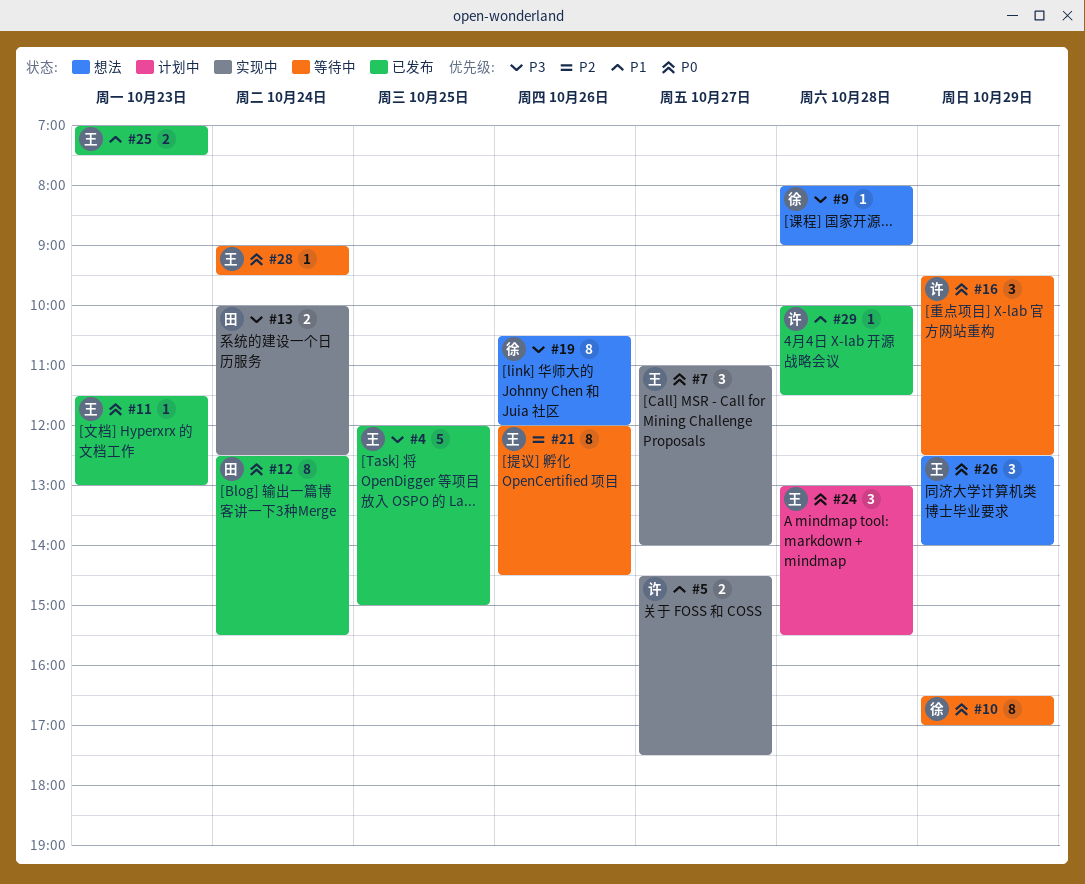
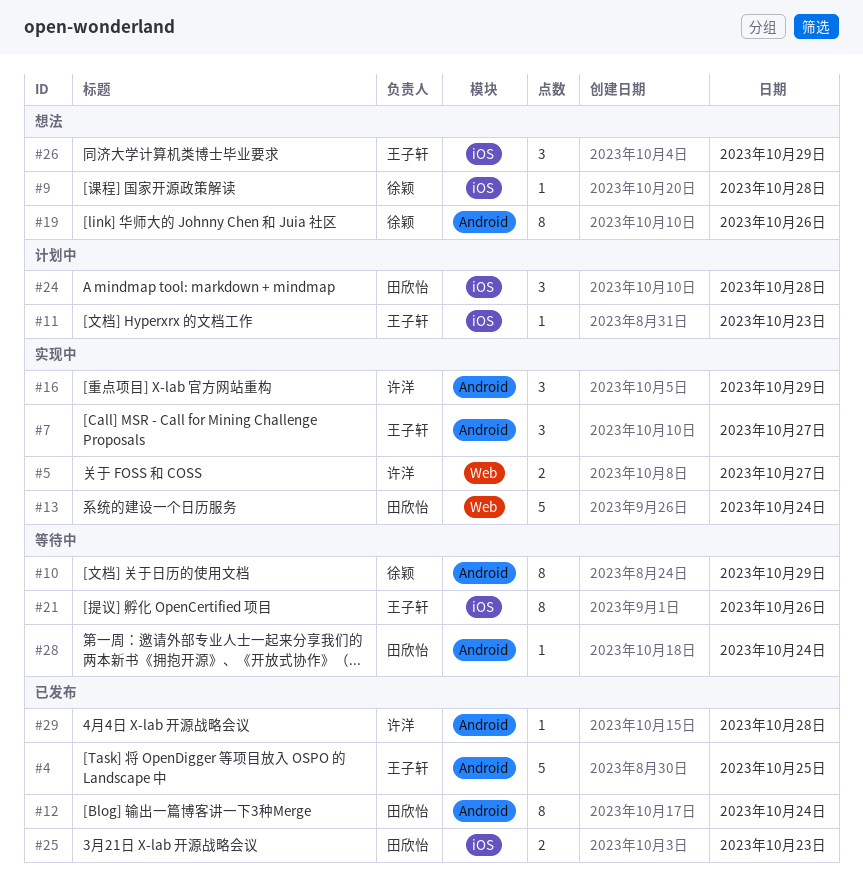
#11, status: 已发布 -> 计划中
#13, estimate: 2 -> 5
#16, status: 等待中 -> 实现中
#24, owner: 王子轩 -> 田欣怡
#25, owner: 王子轩 -> 田欣怡
#28, owner: 王子轩 -> 田欣怡

